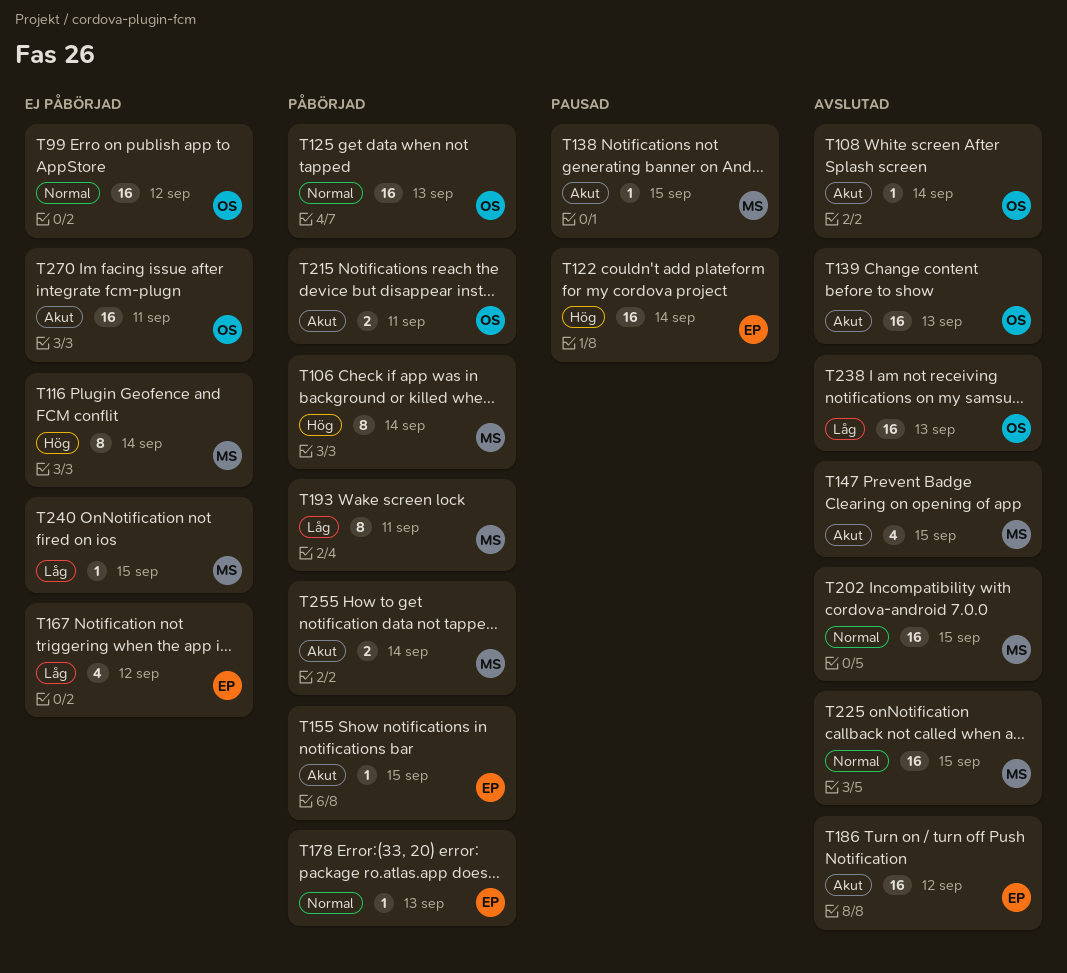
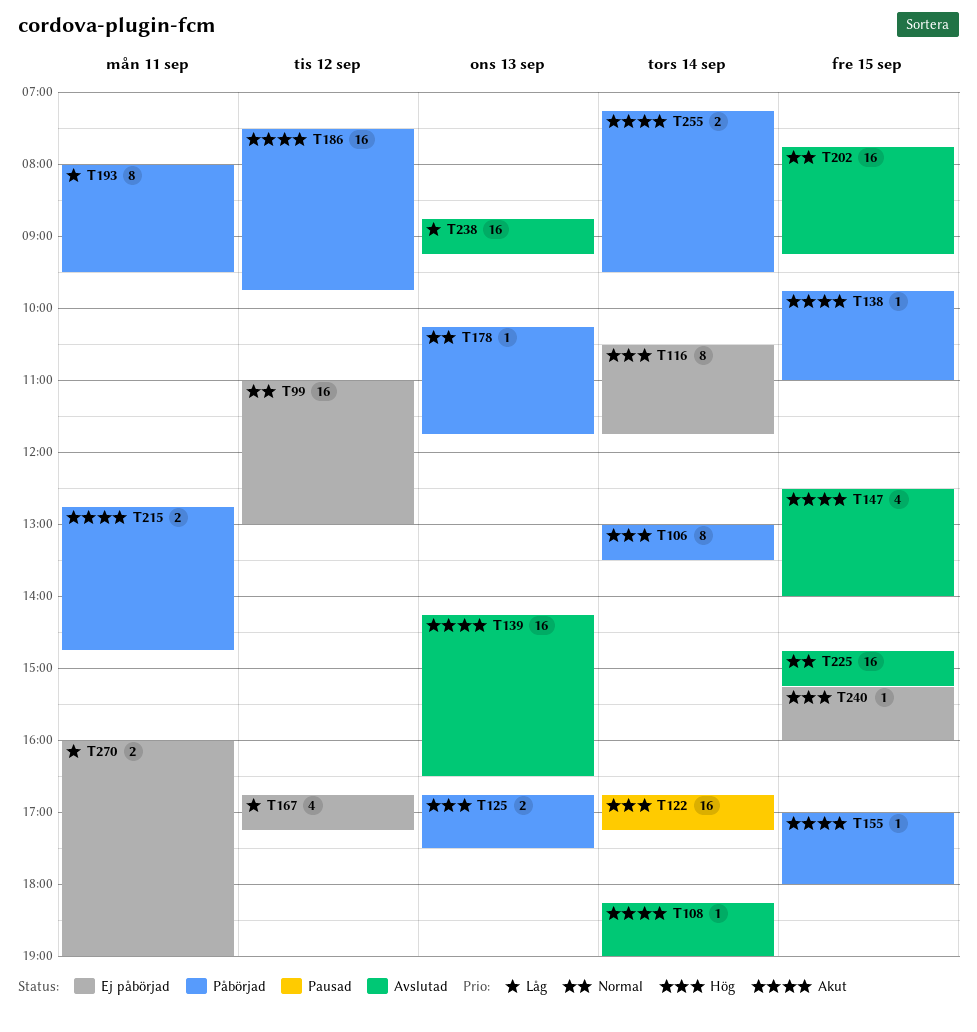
T125, priority: Normal -> Hög
T125, estimate: 16 -> 2
T138, status: Pausad -> Påbörjad
T186, status: Avslutad -> Påbörjad
T240, priority: Låg -> Hög
T270, priority: Akut -> Låg
T270, estimate: 16 -> 2

